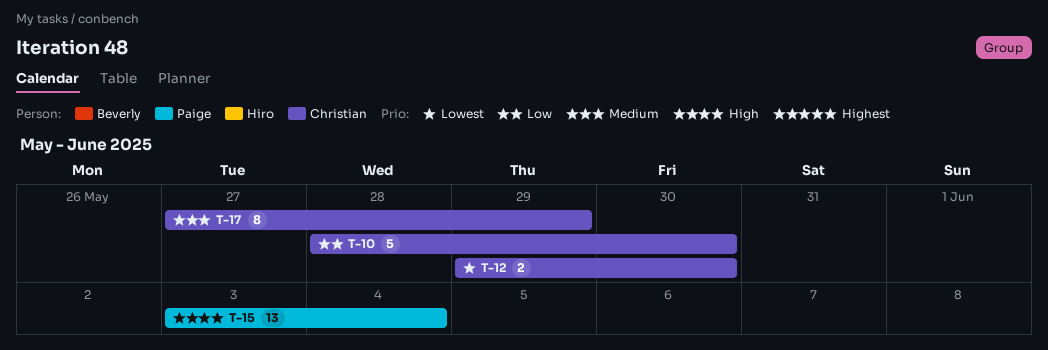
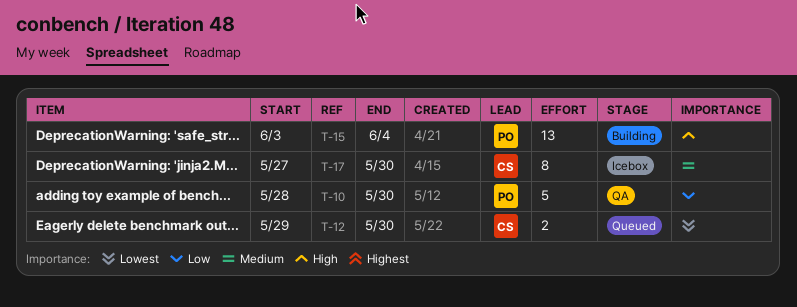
T-10, owner: Christian -> Paige
T-17, due: May 29 -> May 30

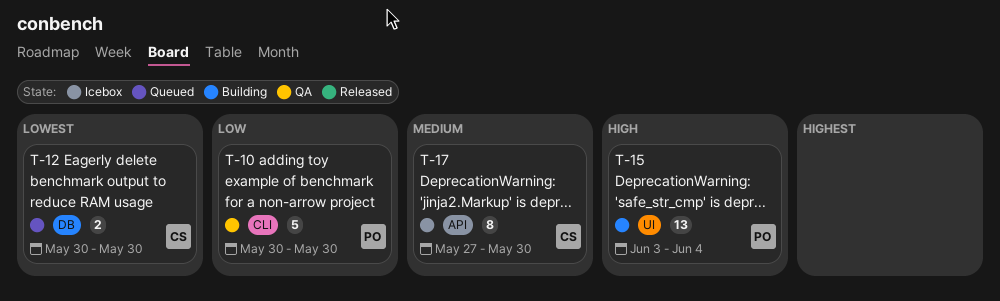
T-10, start: May 28 -> May 30
T-12, start: May 29 -> May 30

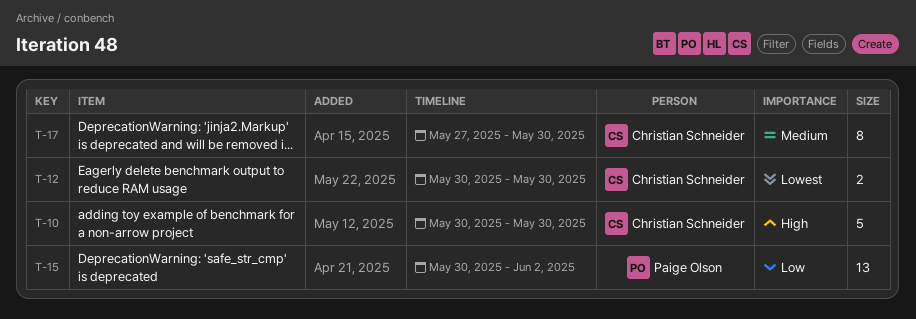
T-10, owner: Paige Olson -> Christian Schneider
T-10, priority: Low -> High
T-15, priority: High -> Low
T-15, start: Jun 3 -> May 30
T-15, due: Jun 4 -> Jun 2

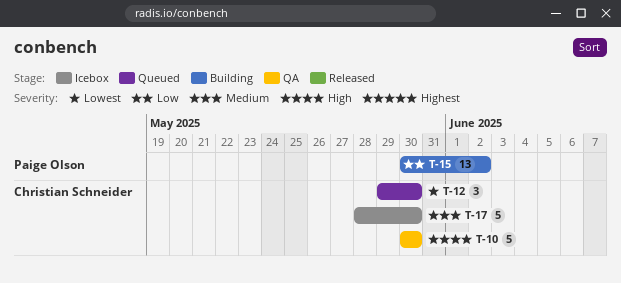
T-12, estimate: 2 -> 3
T-12, start: May 30 -> May 29
T-17, estimate: 8 -> 5
T-17, start: May 27 -> May 28

